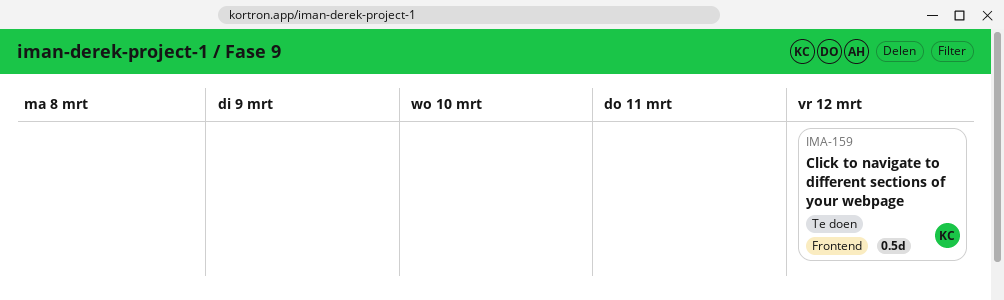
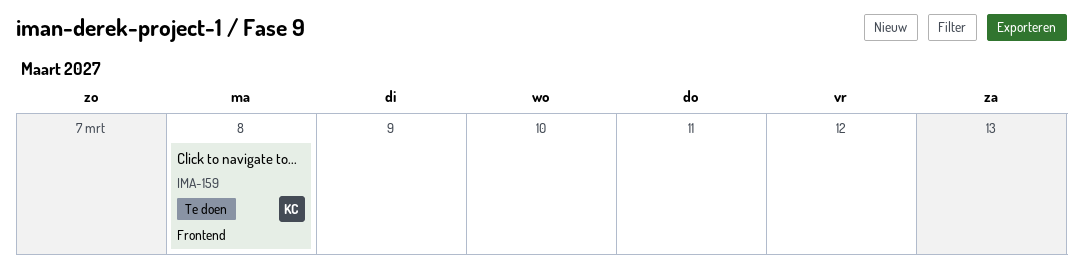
IMA-159, due: Mar 12 -> Mar 8

